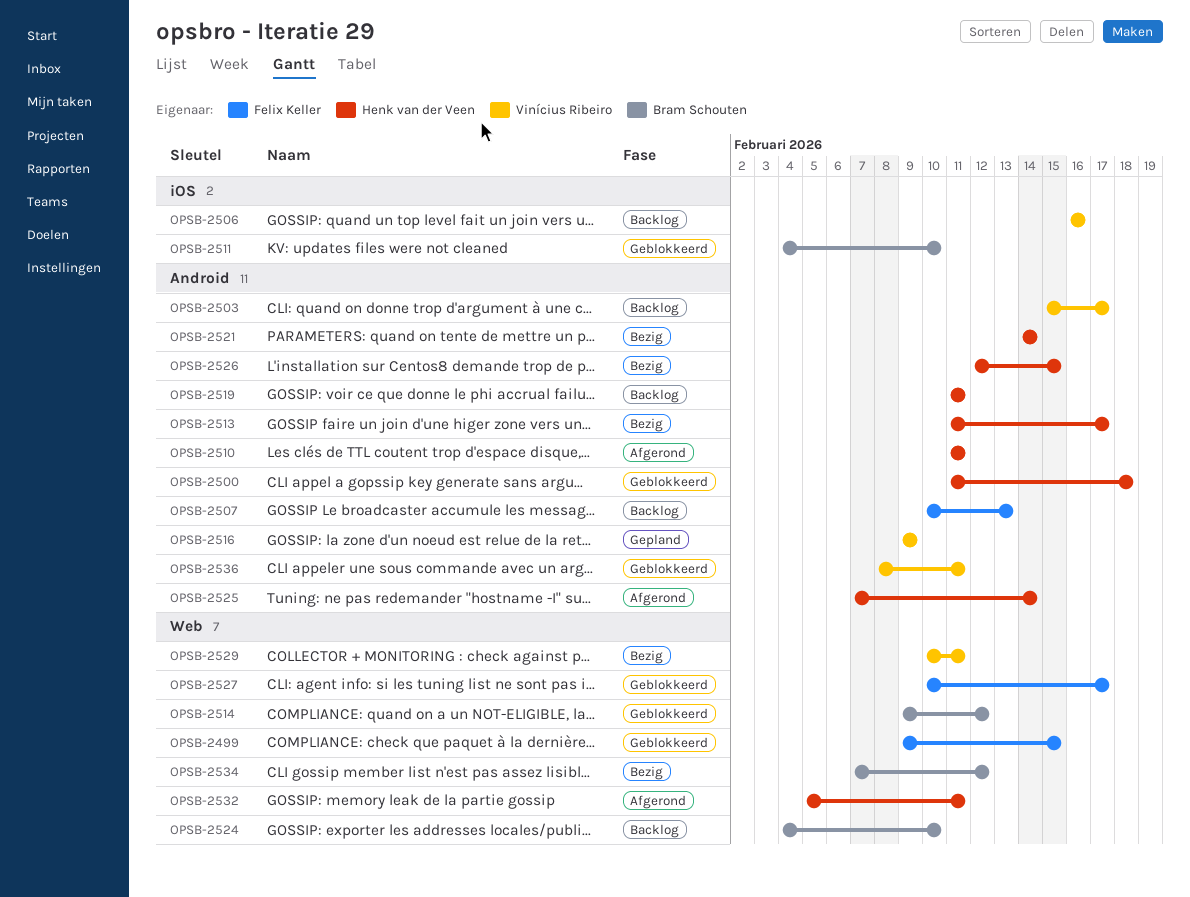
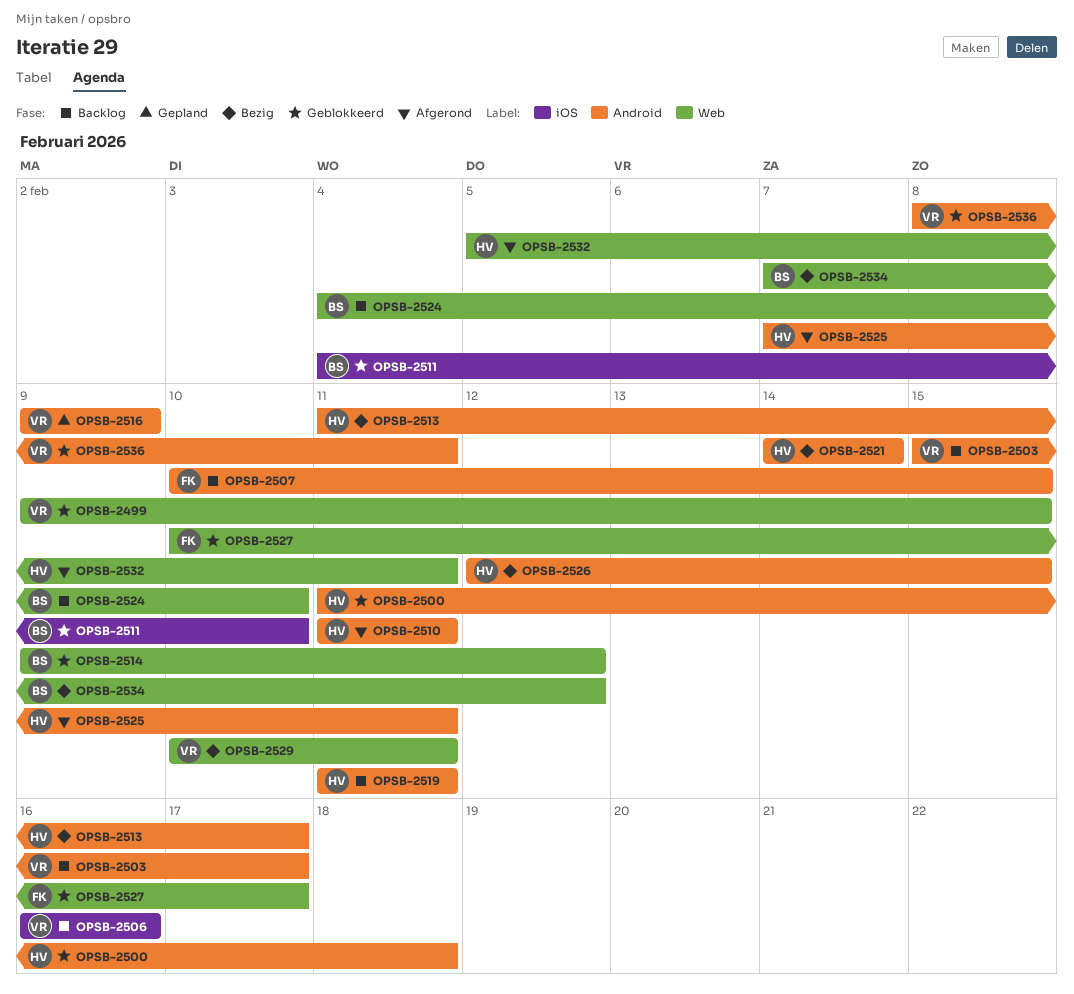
OPSB-2499, owner: Felix Keller -> Vinícius Ribeiro
OPSB-2507, due: Feb 13 -> Feb 15
OPSB-2525, due: Feb 14 -> Feb 11

